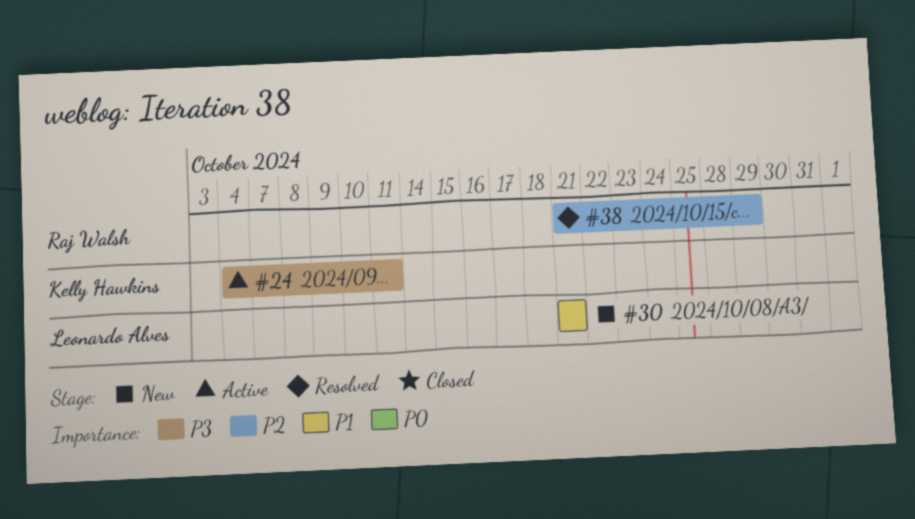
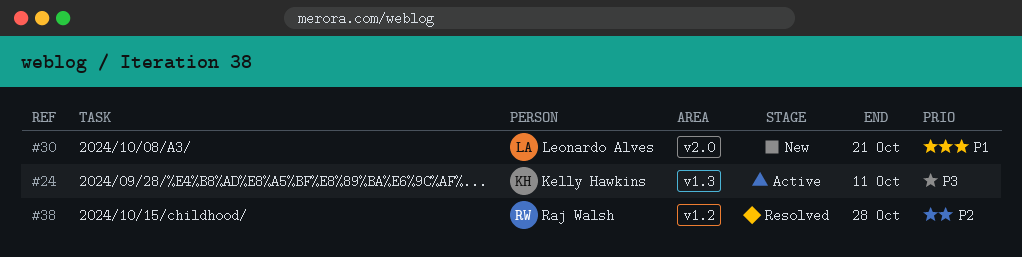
#38, due: Oct 29 -> Oct 28

